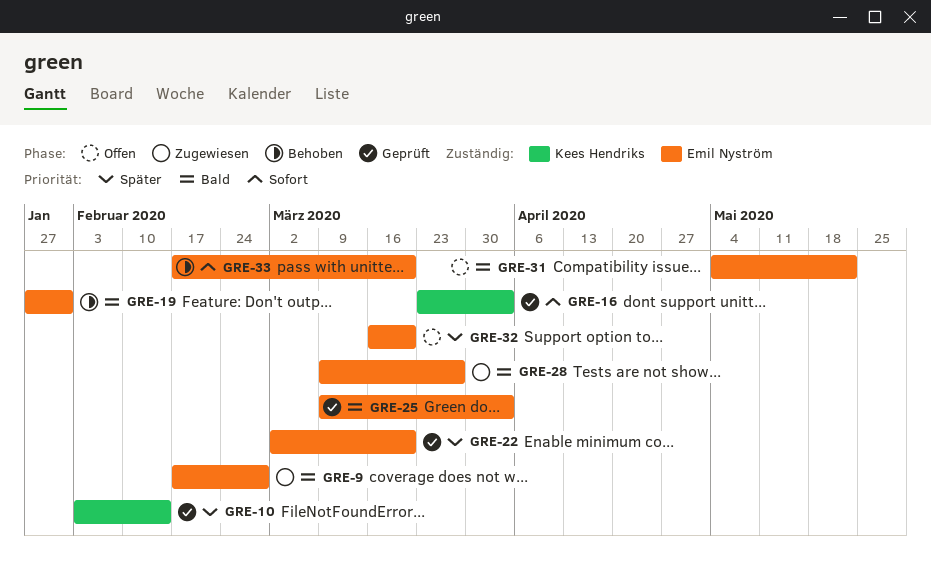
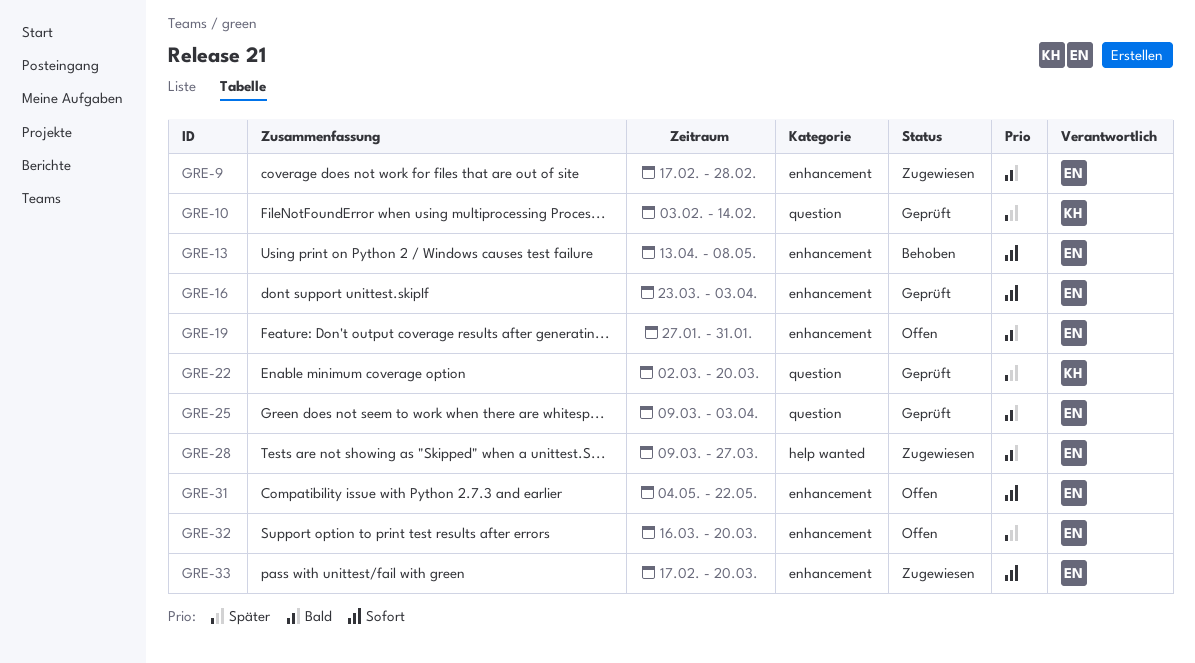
GRE-13: none -> present
GRE-16, owner: Kees Hendriks -> Emil Nyström
GRE-19, status: Behoben -> Offen
GRE-22, owner: Emil Nyström -> Kees Hendriks
GRE-31, priority: Bald -> Sofort
GRE-33, status: Behoben -> Zugewiesen

